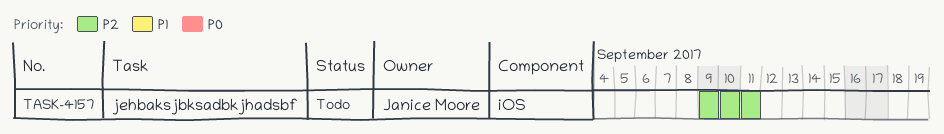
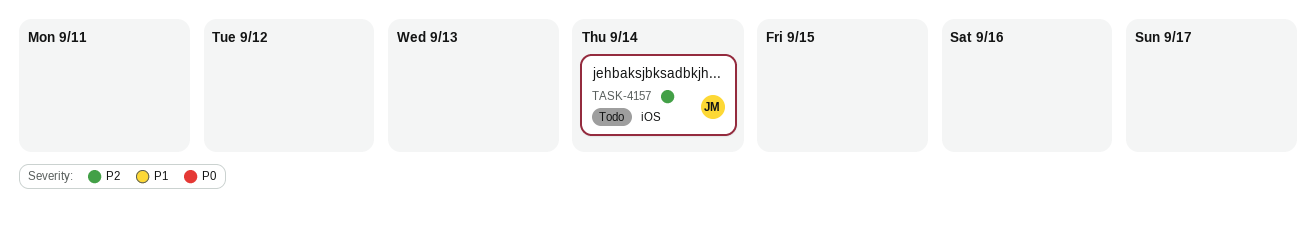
TASK-4157, due: Sep 11 -> Sep 14

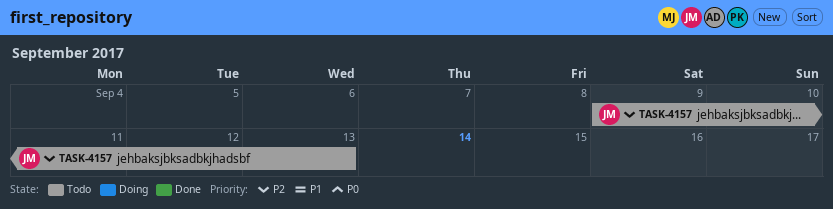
TASK-4157, due: Sep 14 -> Sep 13

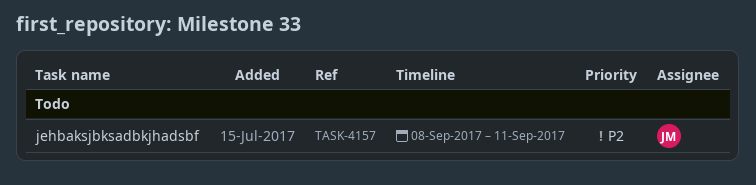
TASK-4157, start: Sep 9 -> Sep 8
TASK-4157, due: Sep 13 -> Sep 11

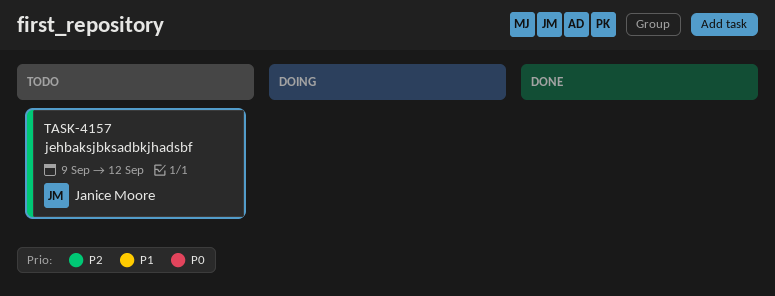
TASK-4157, start: Sep 8 -> Sep 9
TASK-4157, due: Sep 11 -> Sep 12

